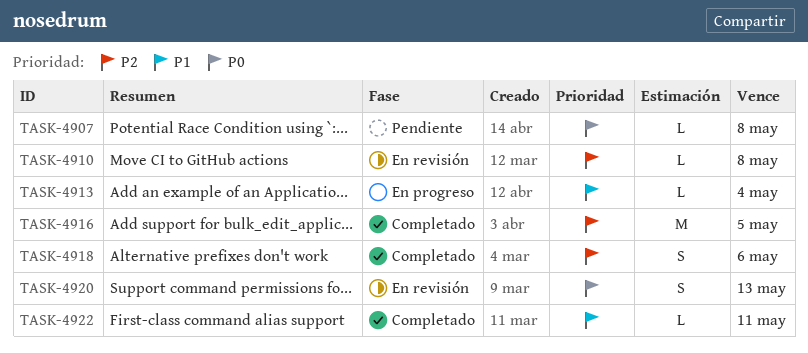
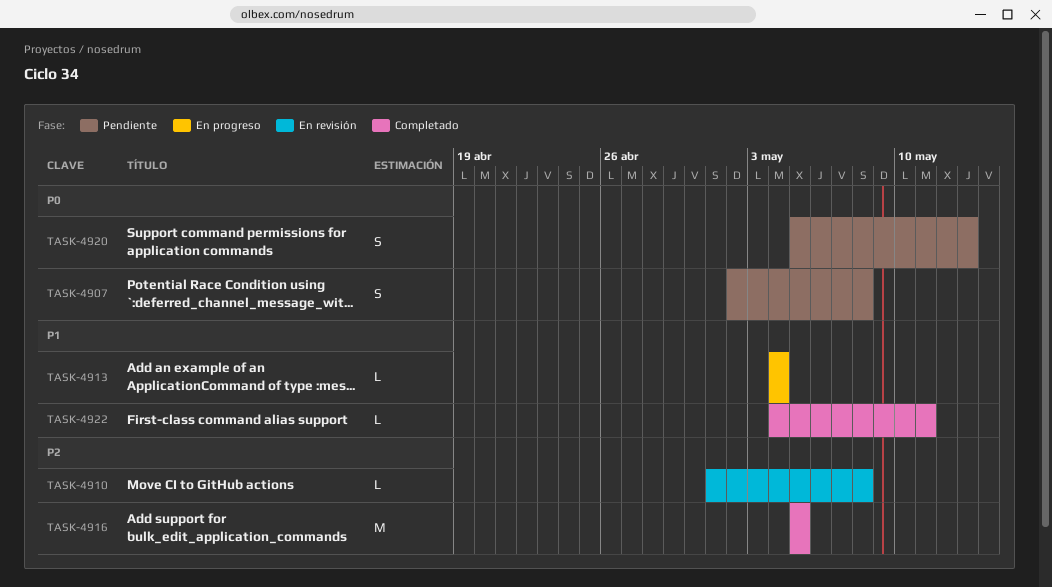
TASK-4907, estimate: L -> S
TASK-4918: present -> none
TASK-4920, status: En revisión -> Pendiente

